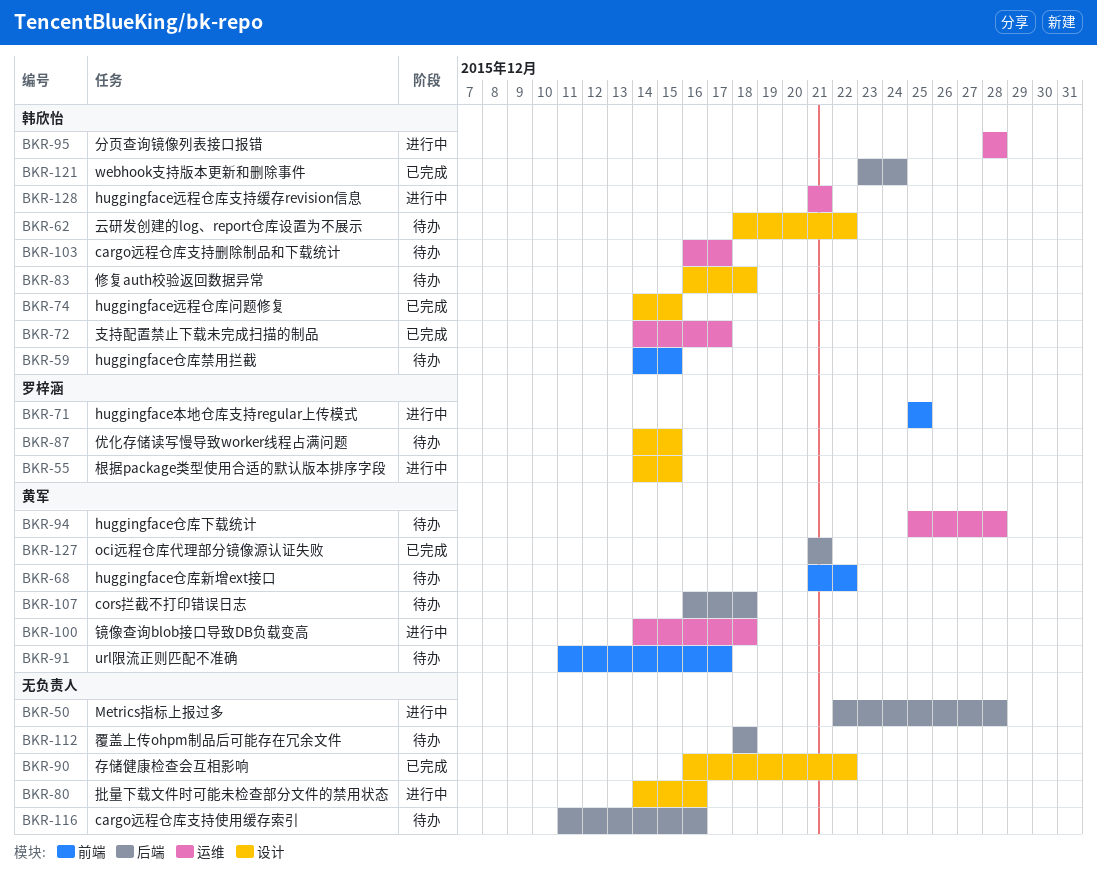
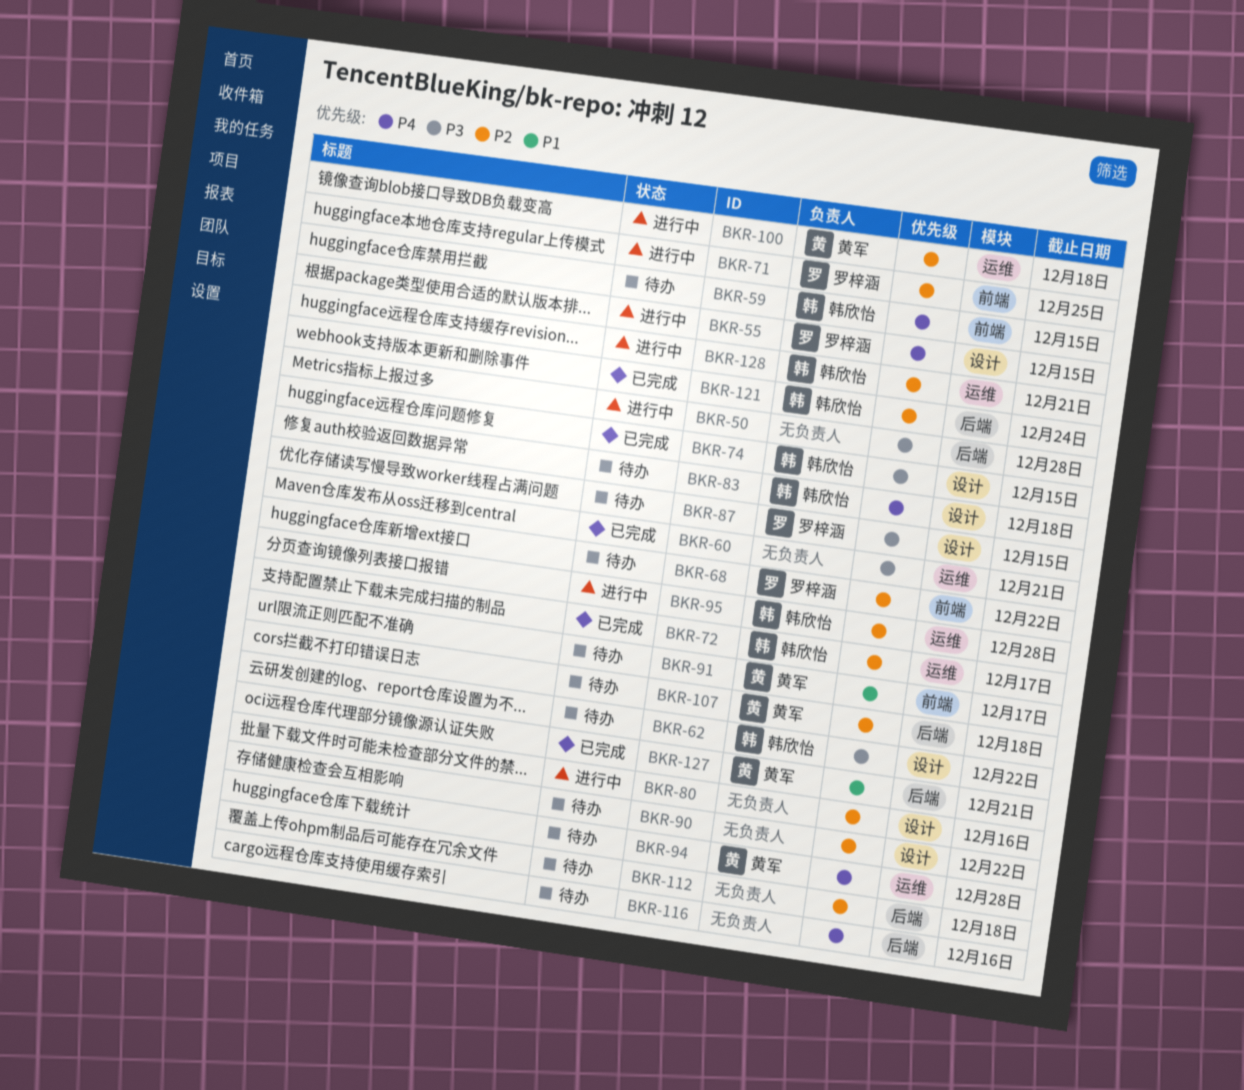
BKR-60: none -> present
BKR-68, owner: 黄军 -> 罗梓涵
BKR-90, status: 已完成 -> 待办
BKR-103: present -> none

